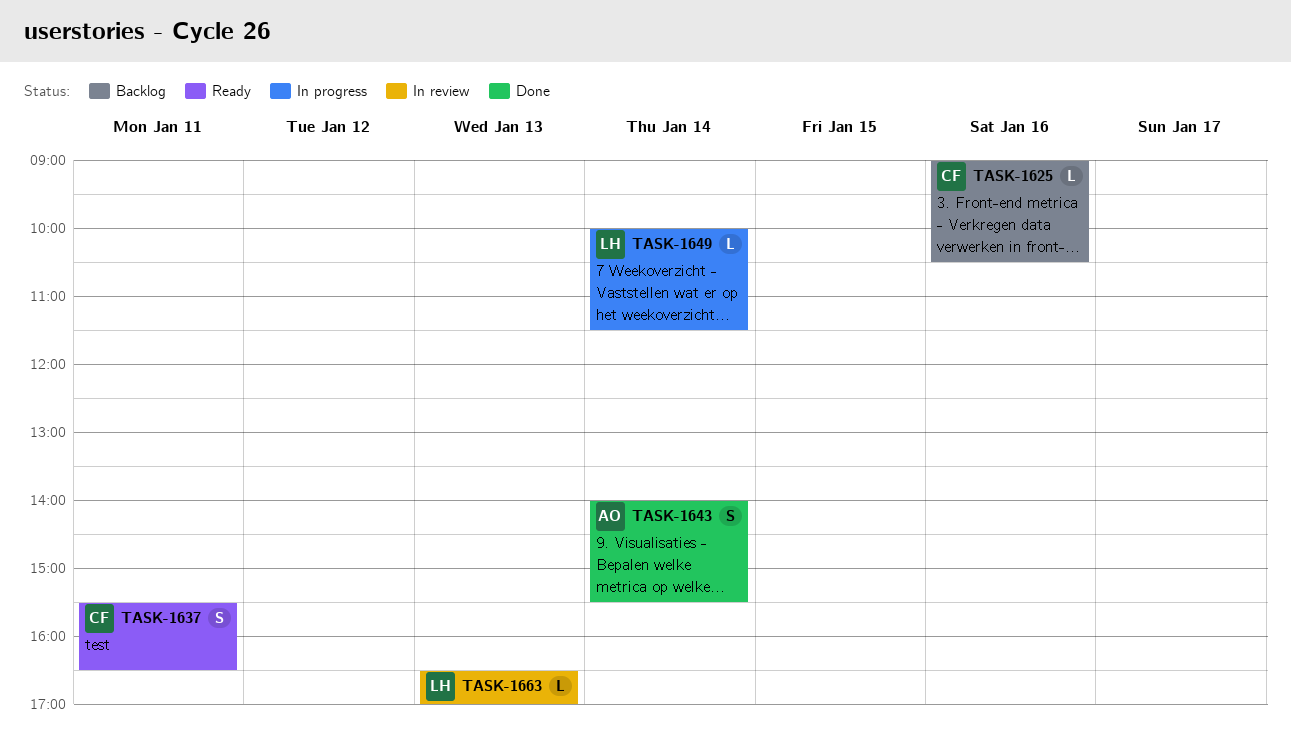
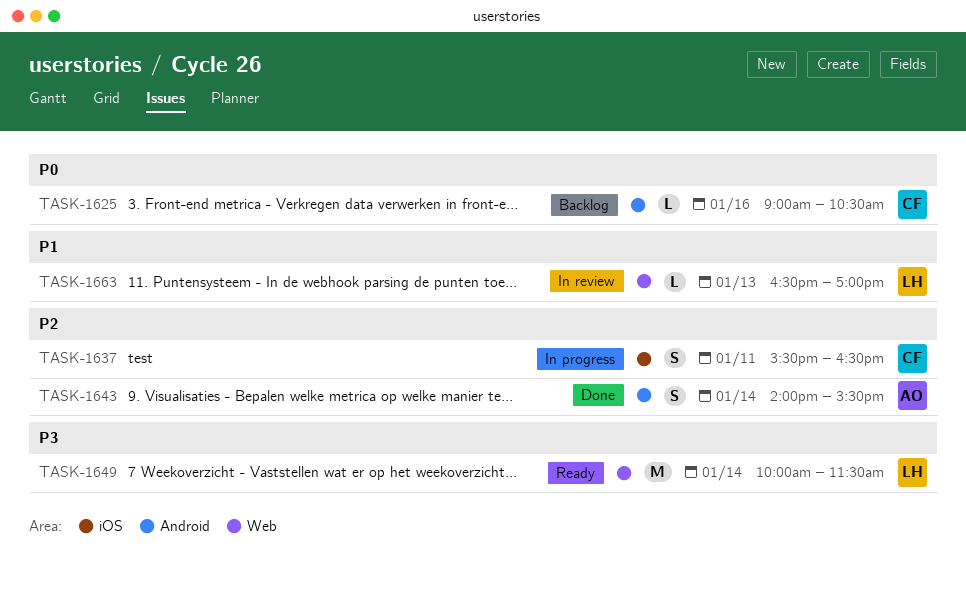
TASK-1637, status: Ready -> In progress
TASK-1649, status: In progress -> Ready
TASK-1649, estimate: L -> M

